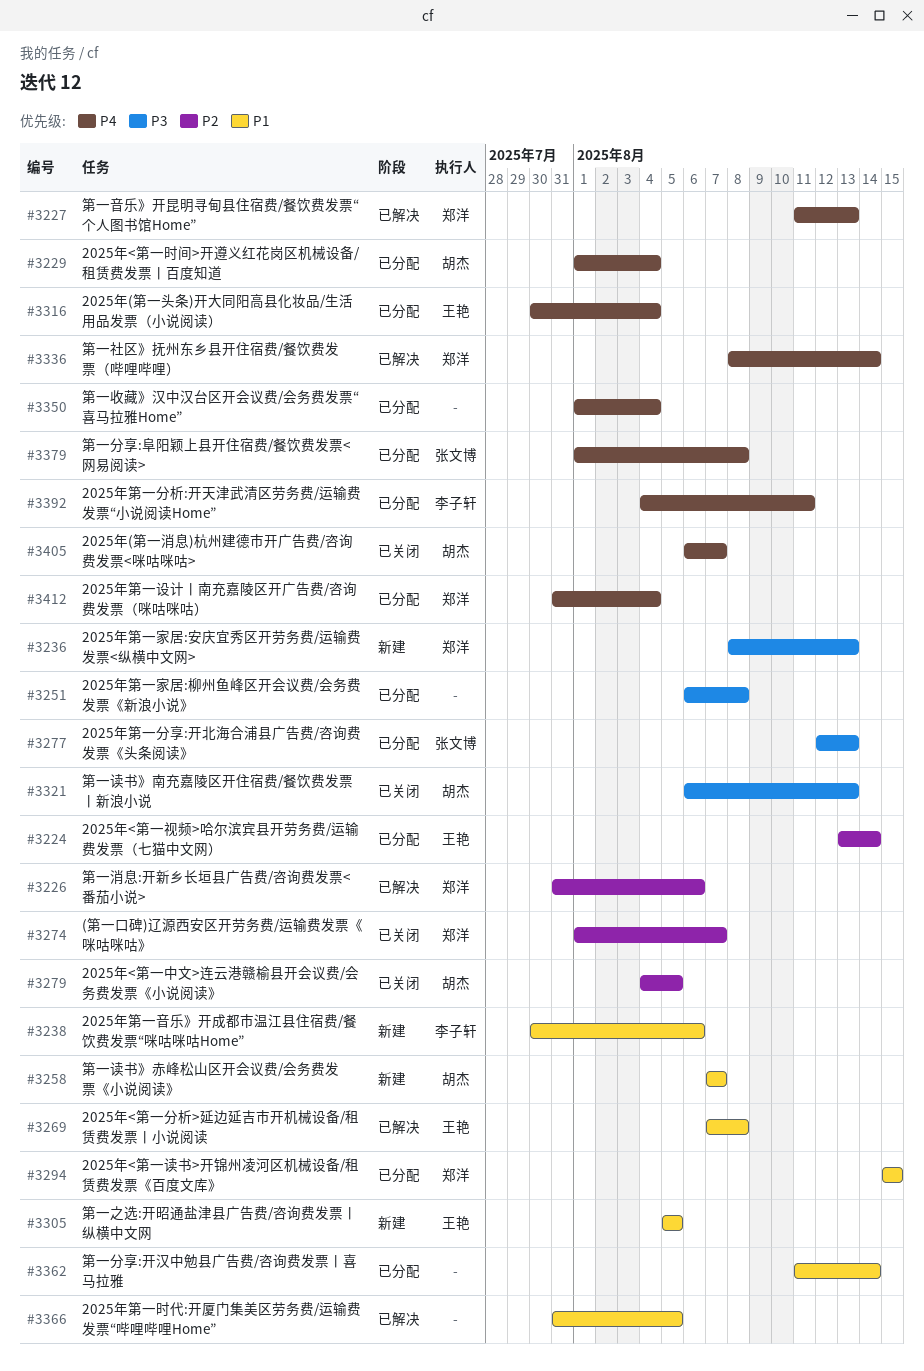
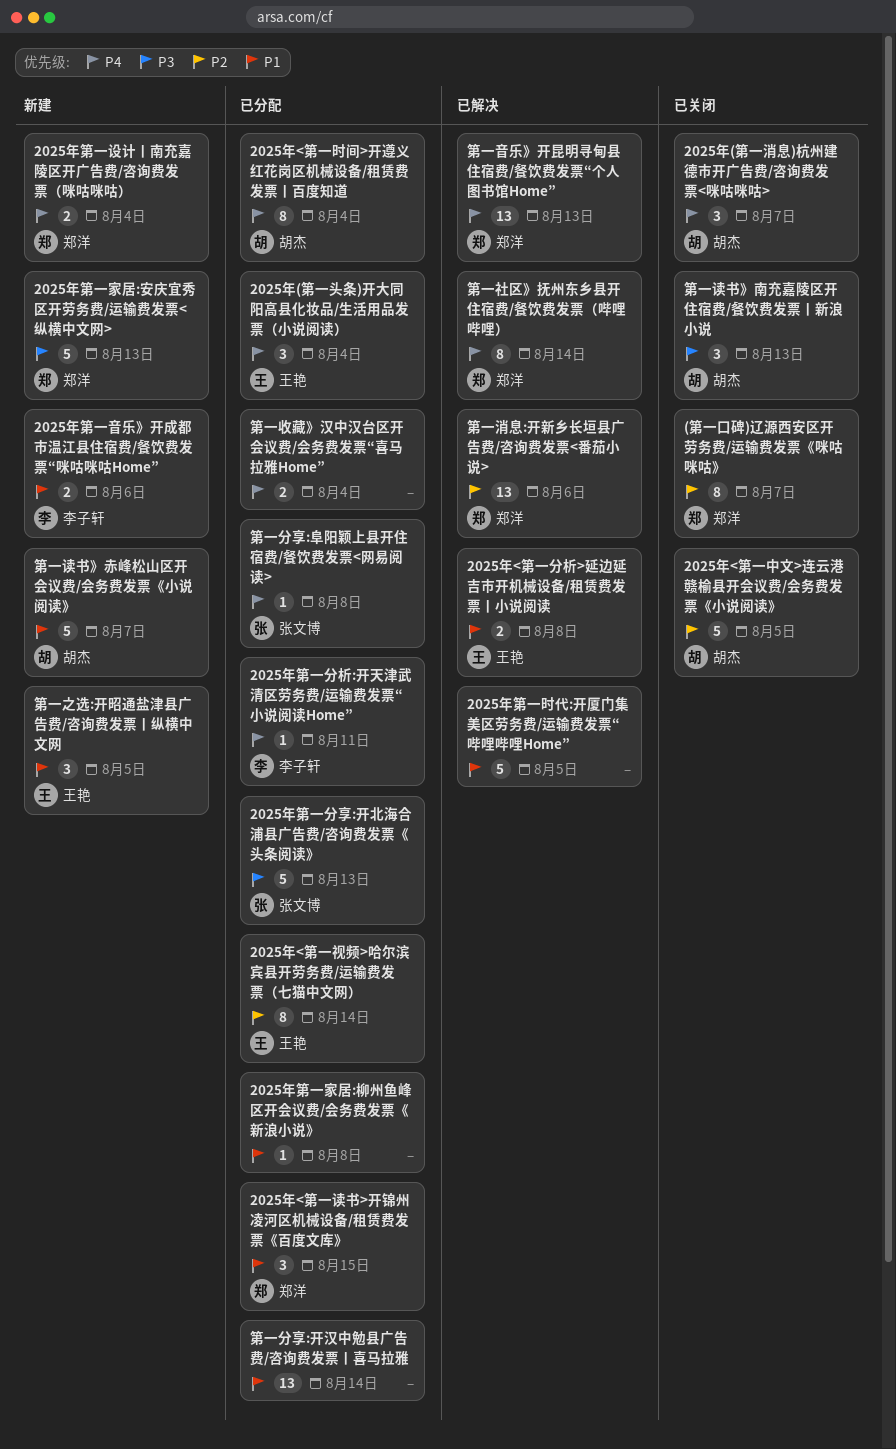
2025年第一家居:柳州鱼峰区开会议费/会务费发票《新浪小说》, priority: P3 -> P1
2025年第一设计丨南充嘉陵区开广告费/咨询费发票（咪咕咪咕）, status: 已分配 -> 新建

